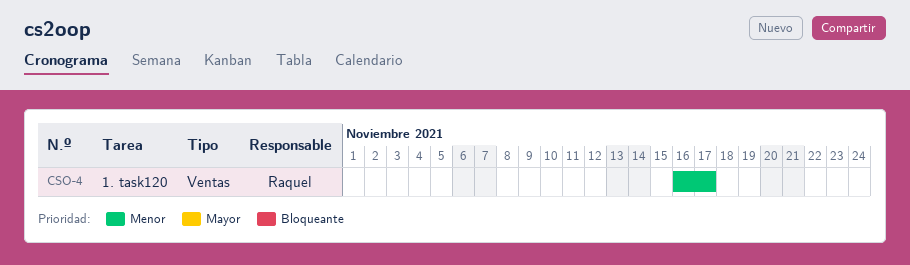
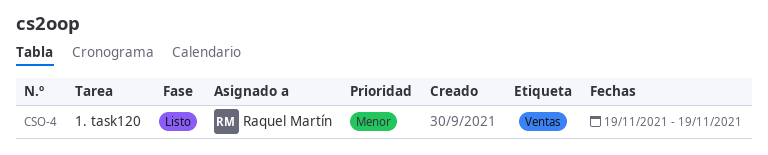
CSO-4, start: Nov 16 -> Nov 19
CSO-4, due: Nov 17 -> Nov 19

